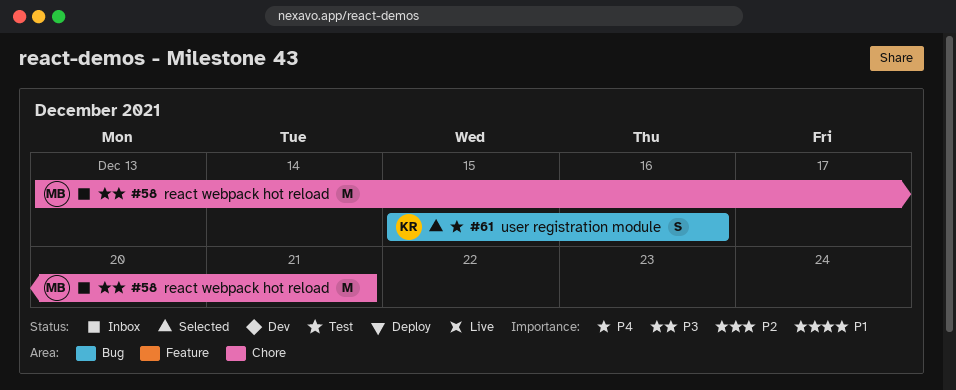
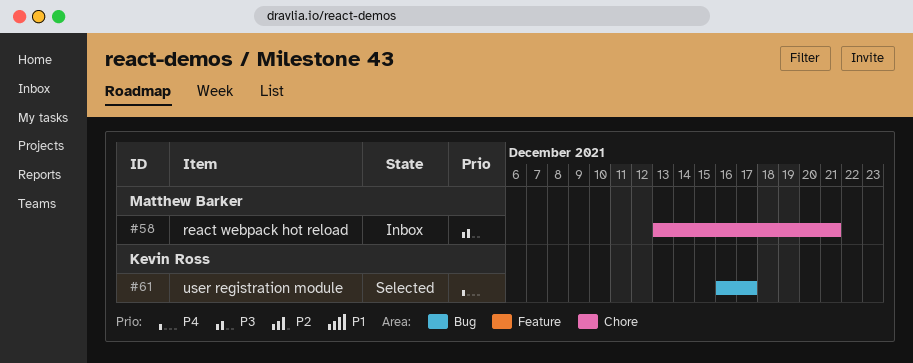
#61, start: Dec 15 -> Dec 16
#61, due: Dec 16 -> Dec 17

